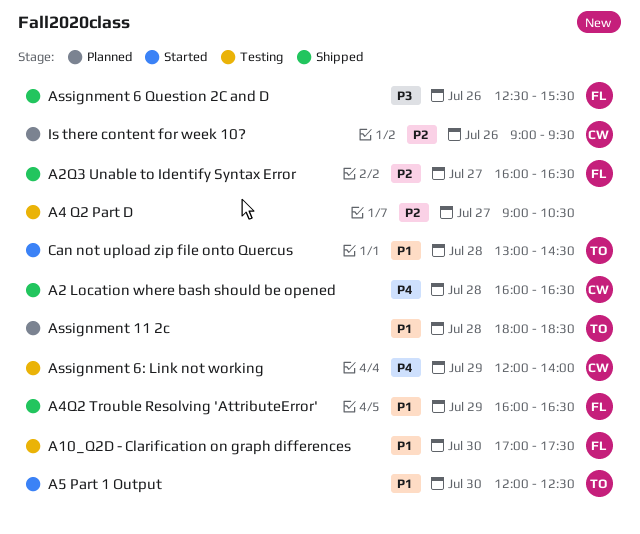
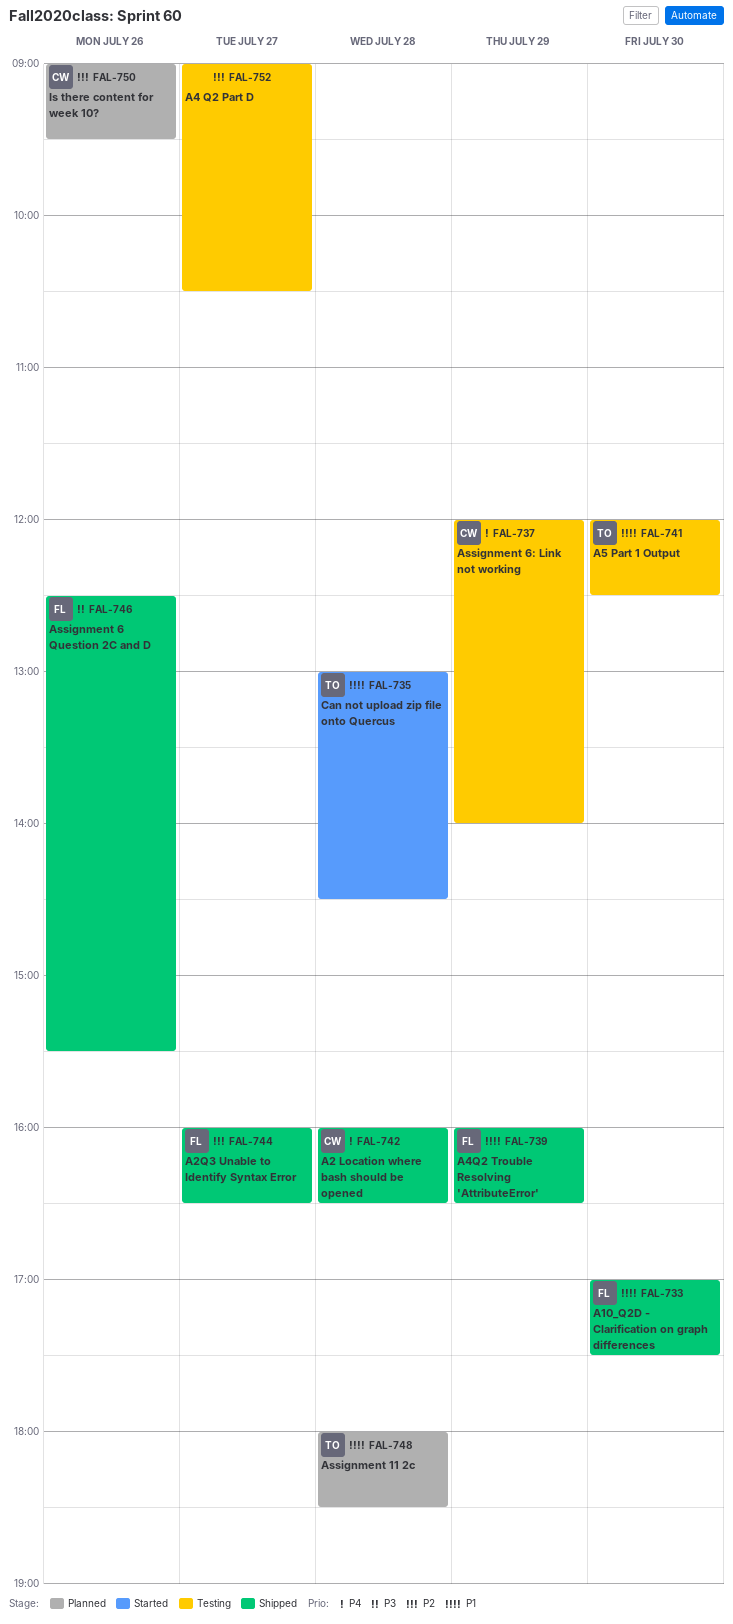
A10_Q2D - Clarification on graph differences, status: Testing -> Shipped
A5 Part 1 Output, status: Started -> Testing

